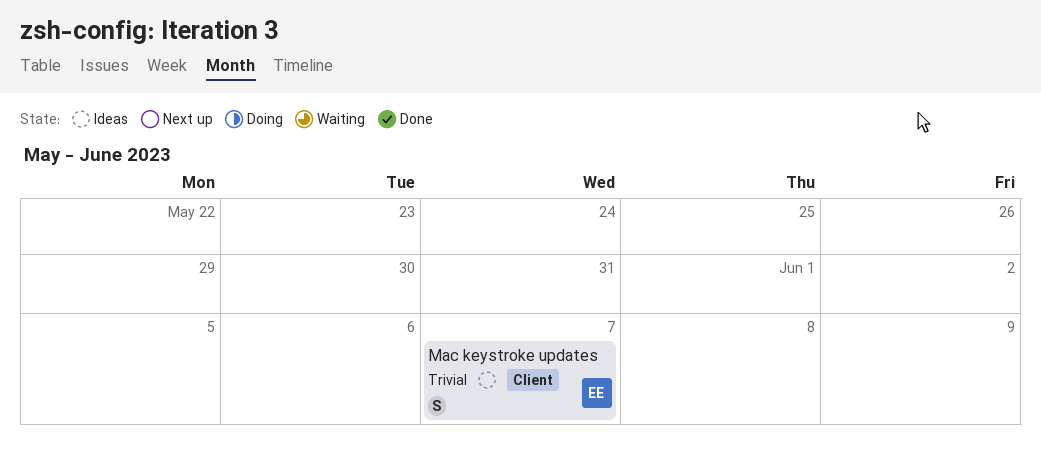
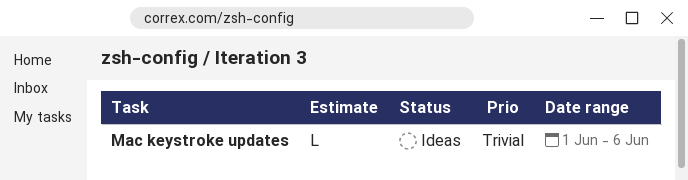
Mac keystroke updates, estimate: S -> L
Mac keystroke updates, due: Jun 7 -> Jun 6

